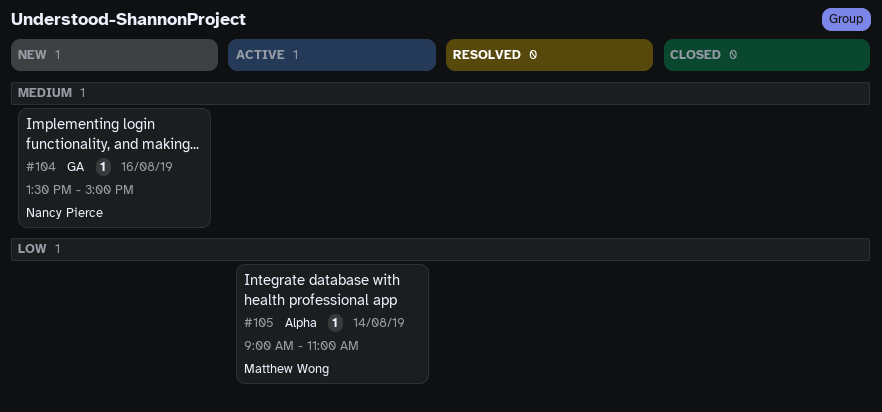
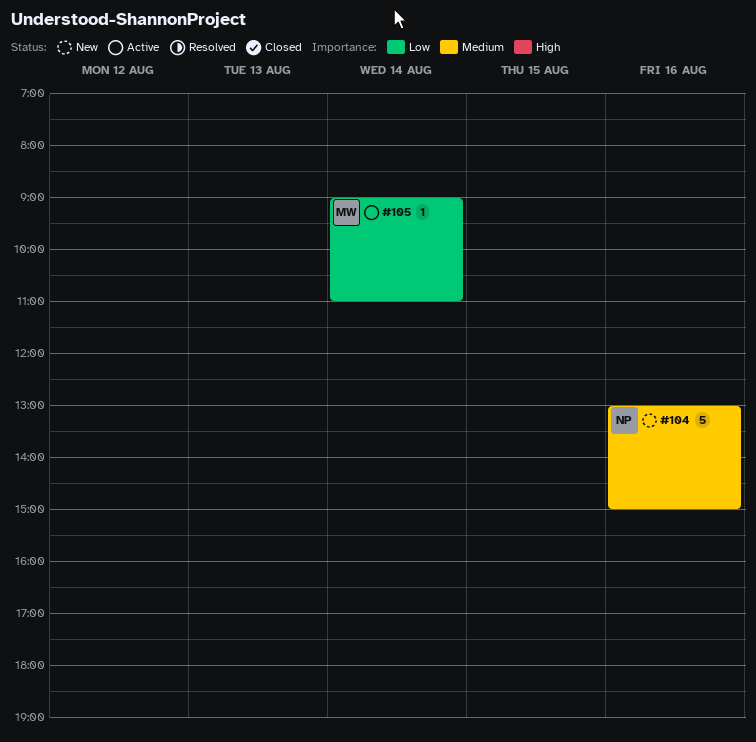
#104, estimate: 1 -> 5
#104, begins: 13:30 -> 13:00

